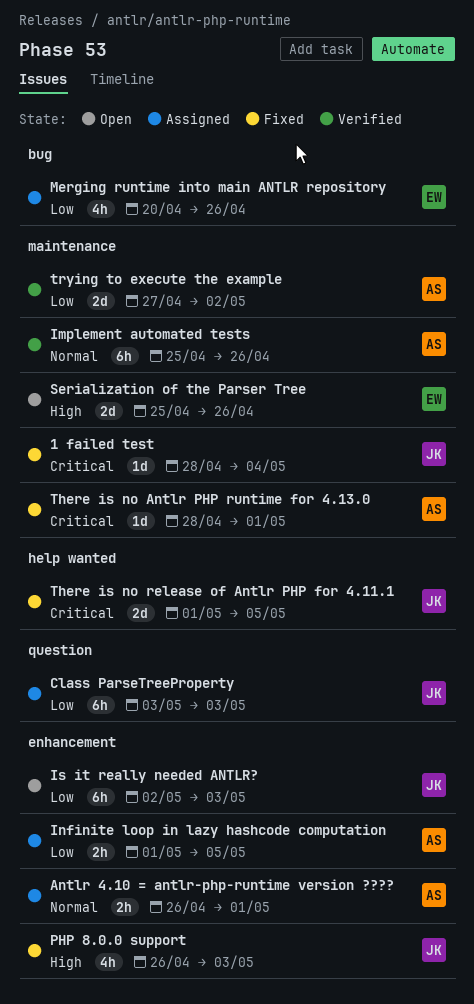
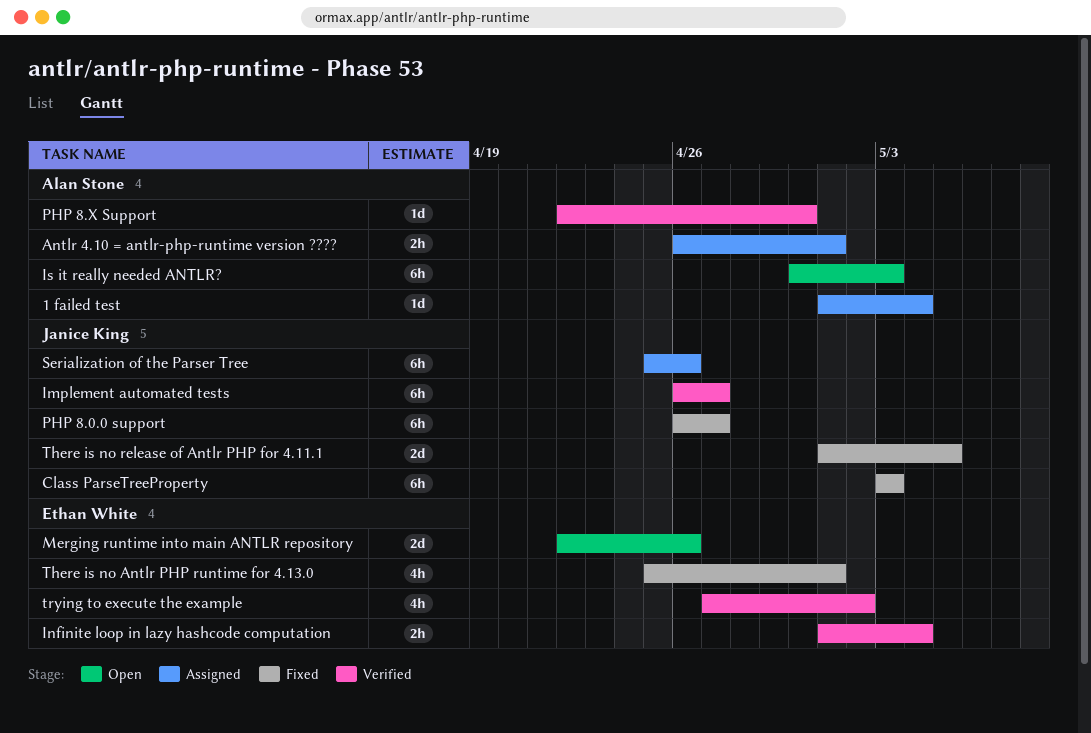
1 failed test, status: Fixed -> Assigned
1 failed test, owner: Janice King -> Alan Stone
1 failed test, start: Apr 28 -> May 1
Class ParseTreeProperty, status: Assigned -> Fixed
Implement automated tests, owner: Alan Stone -> Janice King
Implement automated tests, start: Apr 25 -> Apr 26
Implement automated tests, due: Apr 26 -> Apr 27
Infinite loop in lazy hashcode computation, status: Assigned -> Verified
Infinite loop in lazy hashcode computation, owner: Alan Stone -> Ethan White
Infinite loop in lazy hashcode computation, due: May 5 -> May 4
Is it really needed ANTLR?, owner: Janice King -> Alan Stone
Is it really needed ANTLR?, start: May 2 -> Apr 30
Merging runtime into main ANTLR repository, status: Assigned -> Open
Merging runtime into main ANTLR repository, estimate: 4h -> 2d
Merging runtime into main ANTLR repository, start: Apr 20 -> Apr 22
PHP 8.0.0 support, estimate: 4h -> 6h
PHP 8.0.0 support, due: May 3 -> Apr 27
PHP 8.X Support: none -> present
Serialization of the Parser Tree, status: Open -> Assigned
Serialization of the Parser Tree, owner: Ethan White -> Janice King
Serialization of the Parser Tree, estimate: 2d -> 6h
There is no Antlr PHP runtime for 4.13.0, owner: Alan Stone -> Ethan White
There is no Antlr PHP runtime for 4.13.0, estimate: 1d -> 4h
There is no Antlr PHP runtime for 4.13.0, start: Apr 28 -> Apr 25
trying to execute the example, owner: Alan Stone -> Ethan White
trying to execute the example, estimate: 2d -> 4h

